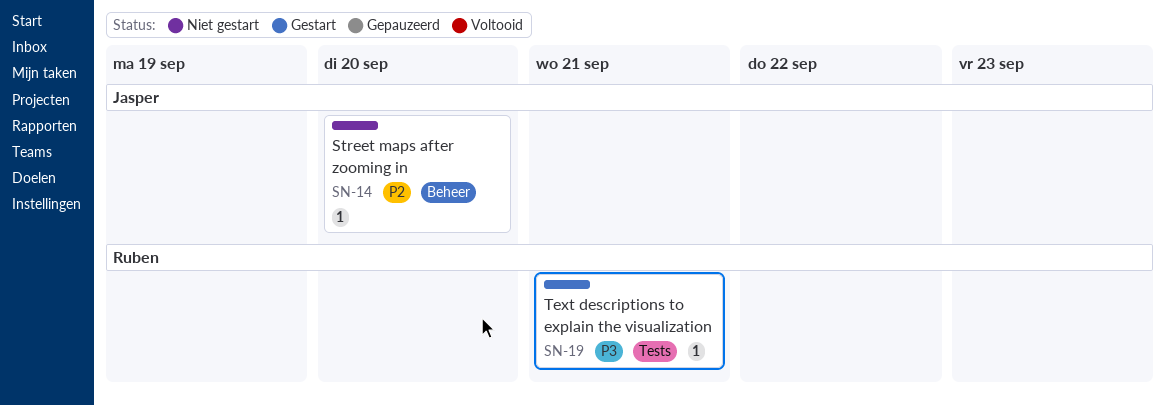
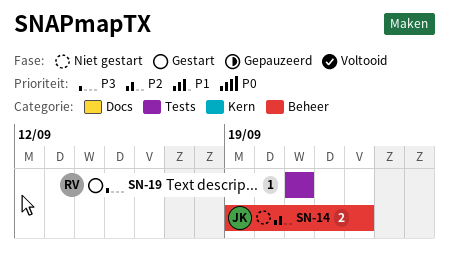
SN-14, estimate: 1 -> 2
SN-14, due: Sep 20 -> Sep 23

